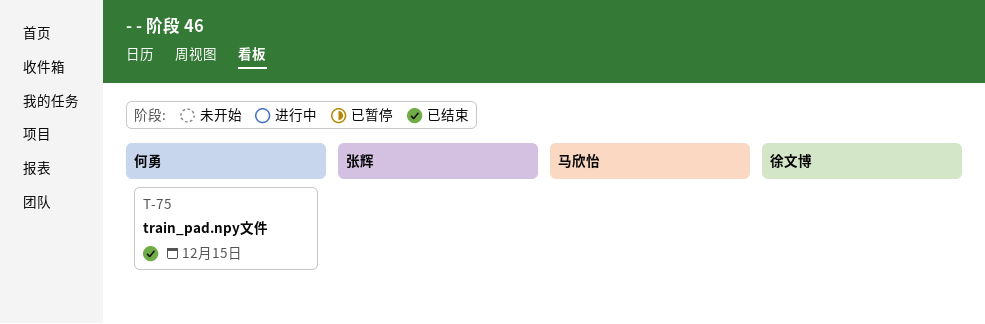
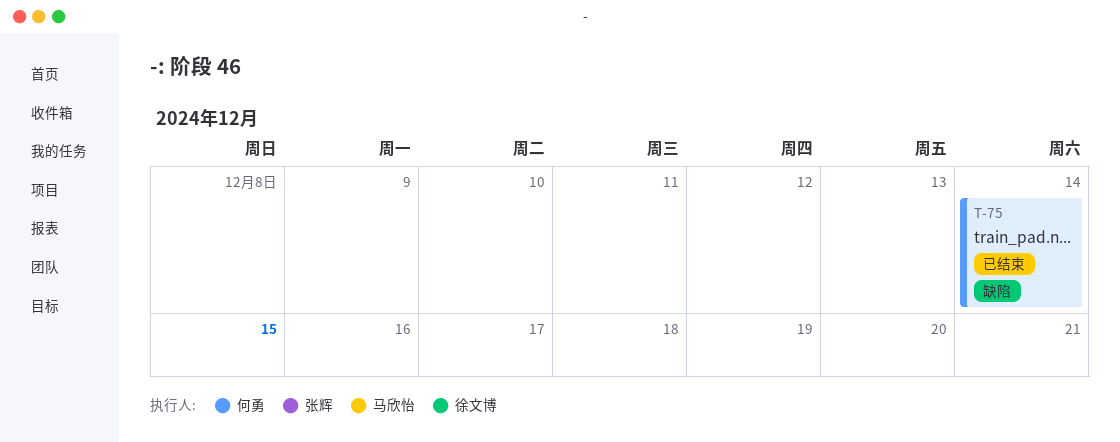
T-75, due: Dec 15 -> Dec 14

